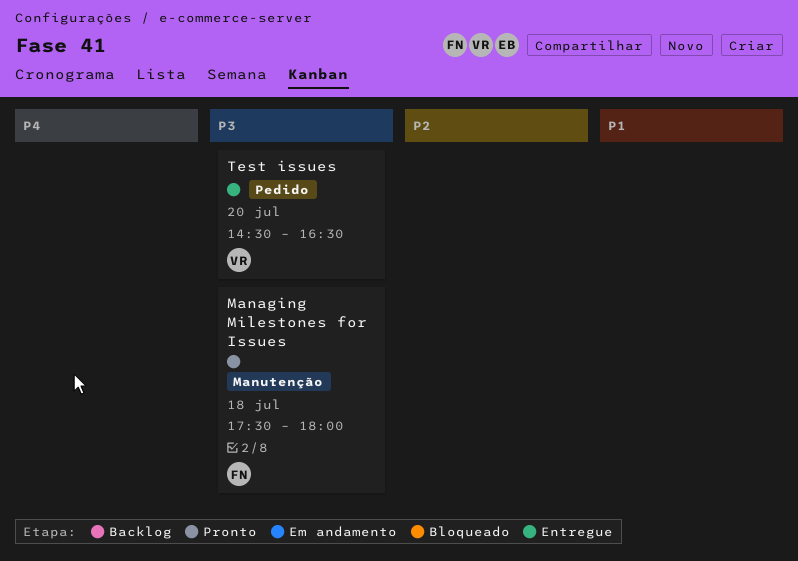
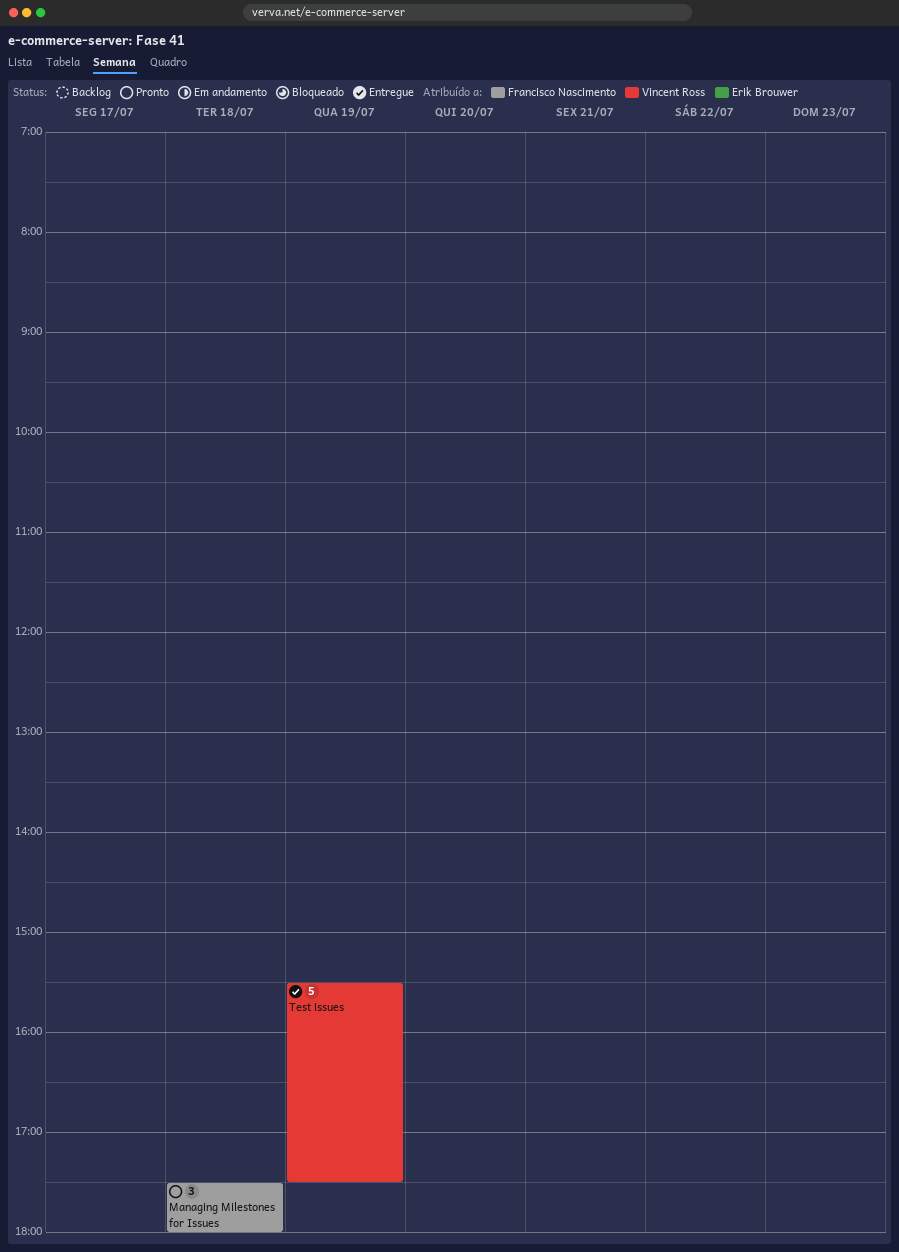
Test issues, day: Jul 20 -> Jul 19
Test issues, begins: 14:30 -> 15:30
Test issues, ends: 16:30 -> 17:30

